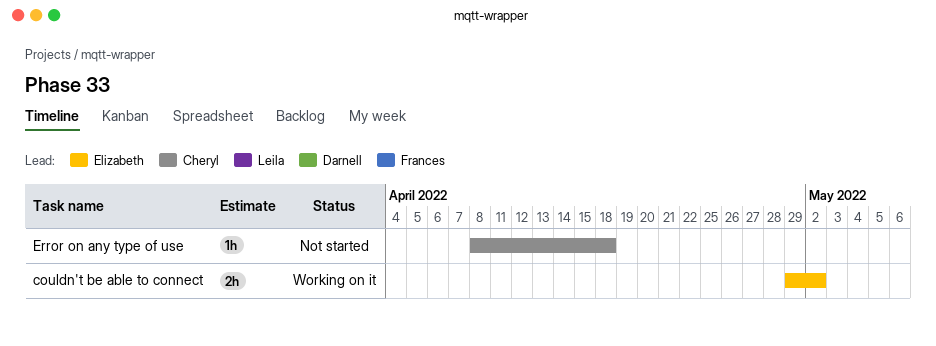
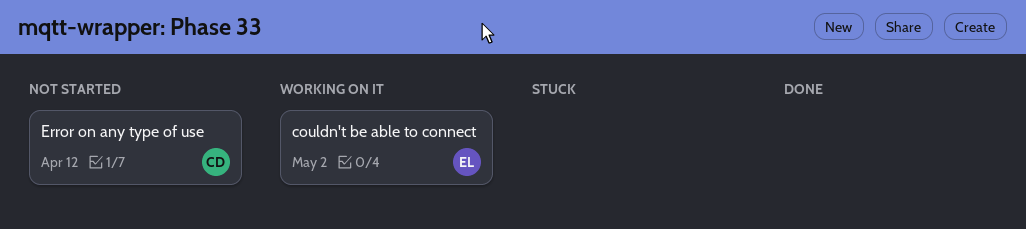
Error on any type of use, due: Apr 18 -> Apr 12

